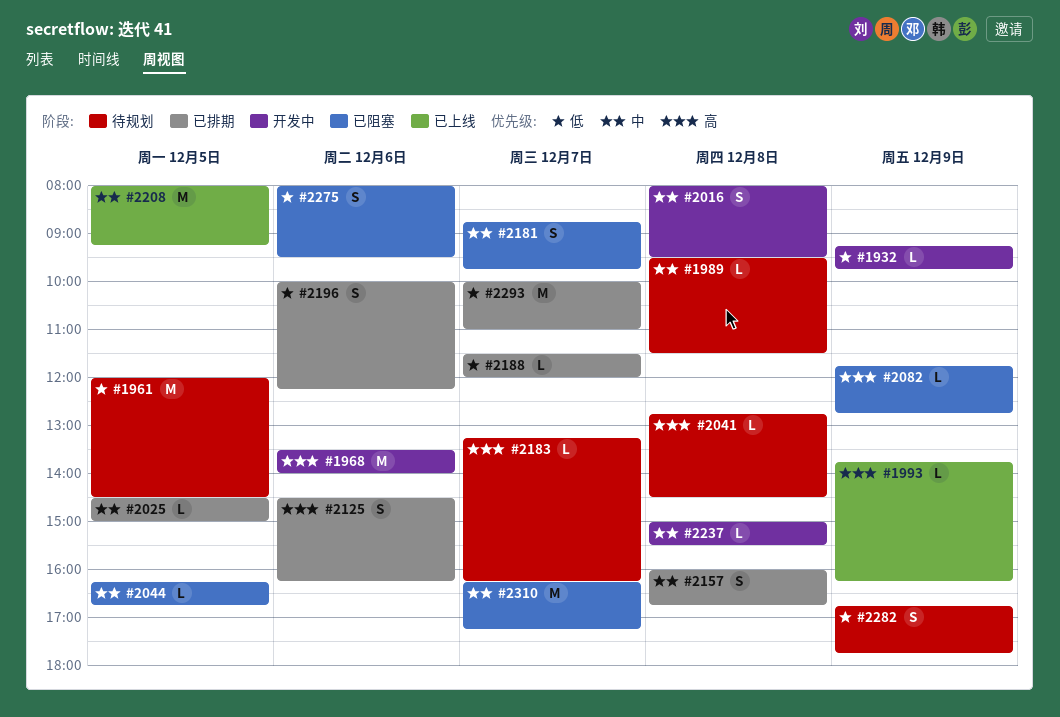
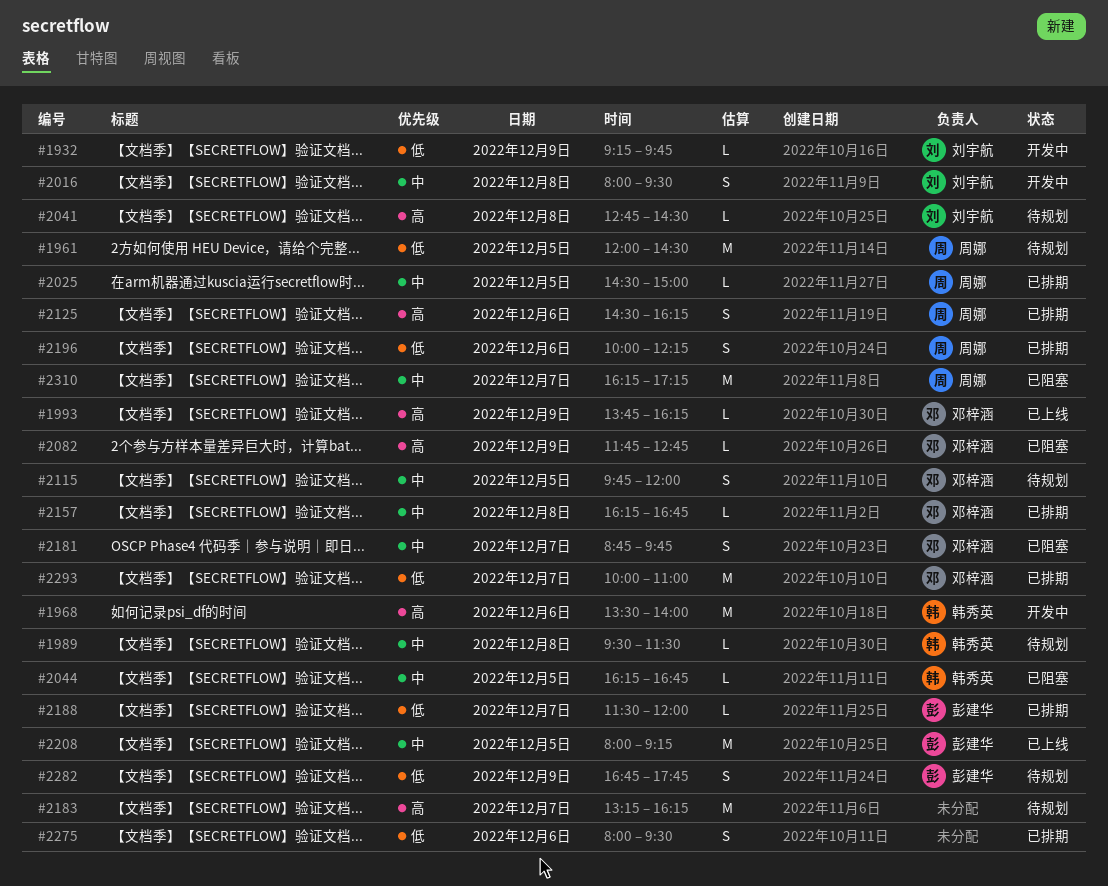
#2115: none -> present
#2157, estimate: S -> L
#2157, begins: 16:00 -> 16:15
#2183, estimate: L -> M
#2237: present -> none
#2275, status: 已阻塞 -> 已排期

